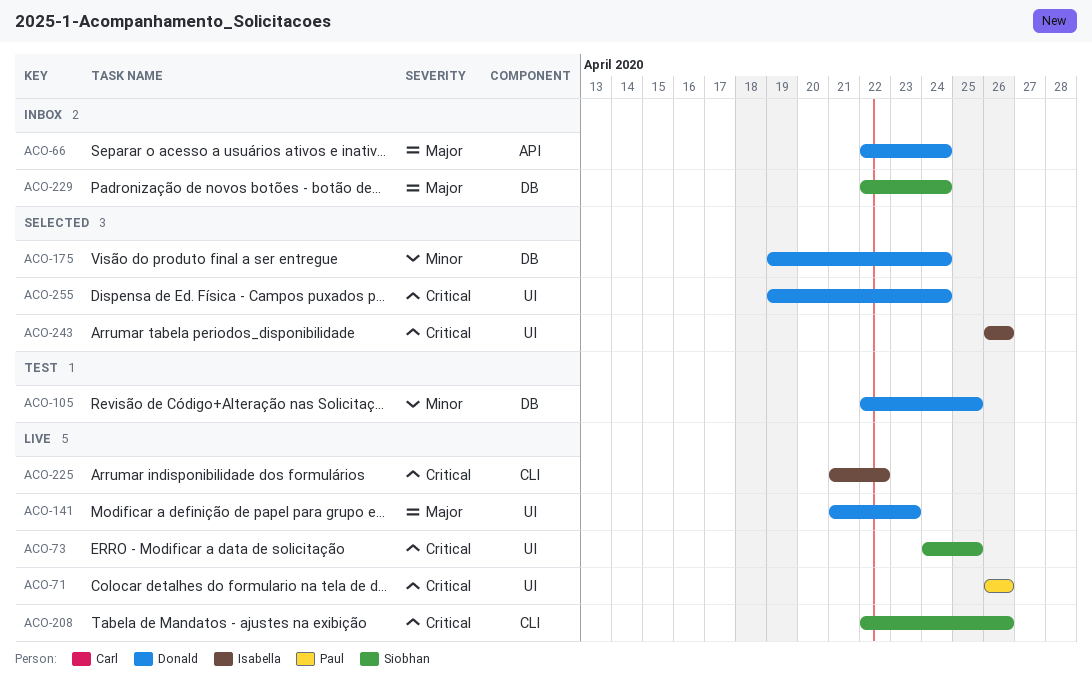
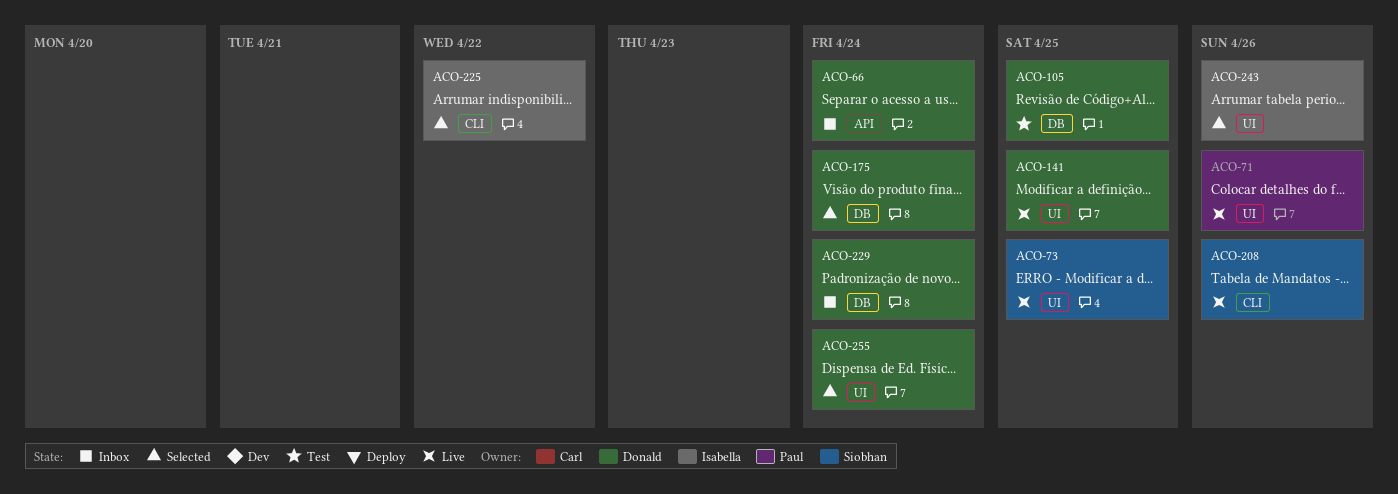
ACO-141, due: Apr 23 -> Apr 25
ACO-225, status: Live -> Selected
ACO-229, owner: Siobhan -> Donald

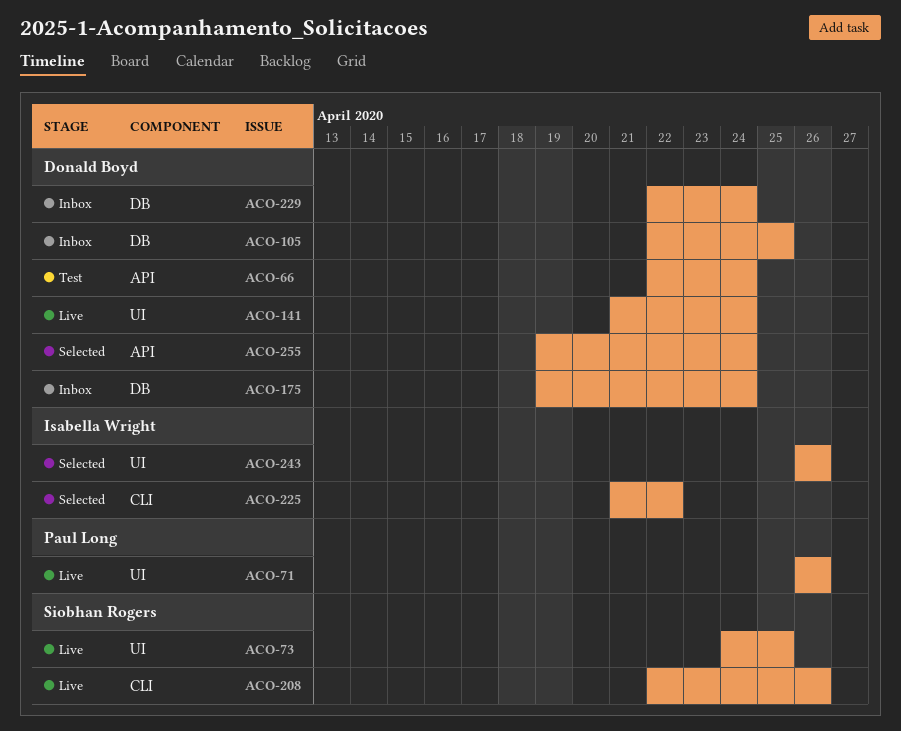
ACO-66, status: Inbox -> Test
ACO-105, status: Test -> Inbox
ACO-141, due: Apr 25 -> Apr 24
ACO-175, status: Selected -> Inbox
ACO-255, label: UI -> API

